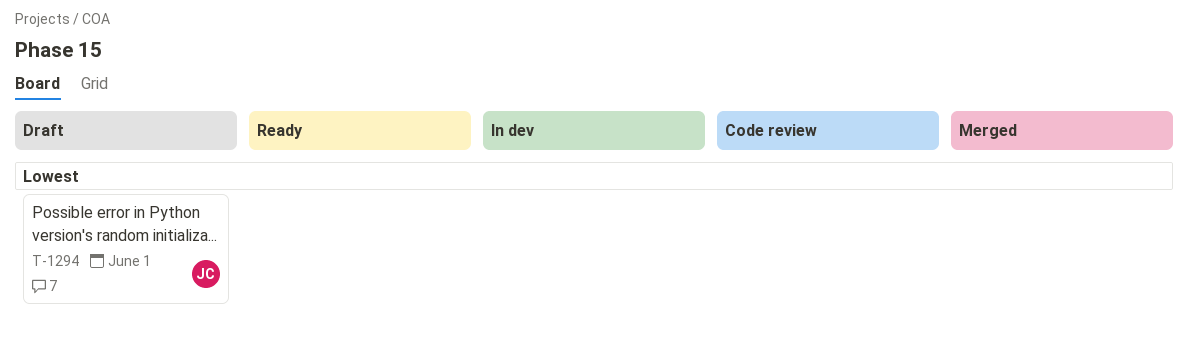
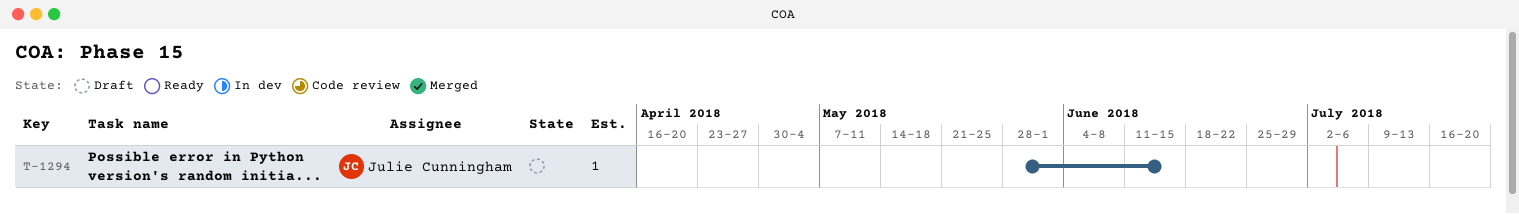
T-1294, due: Jun 1 -> Jun 15

